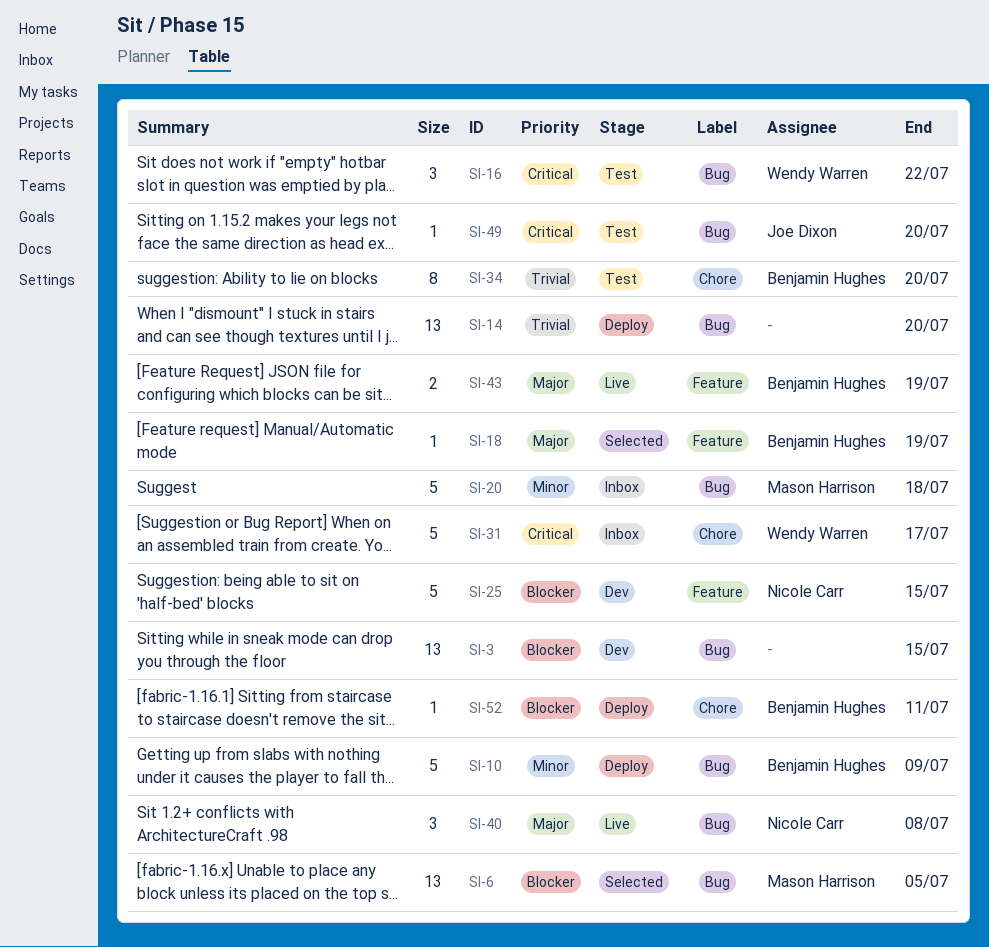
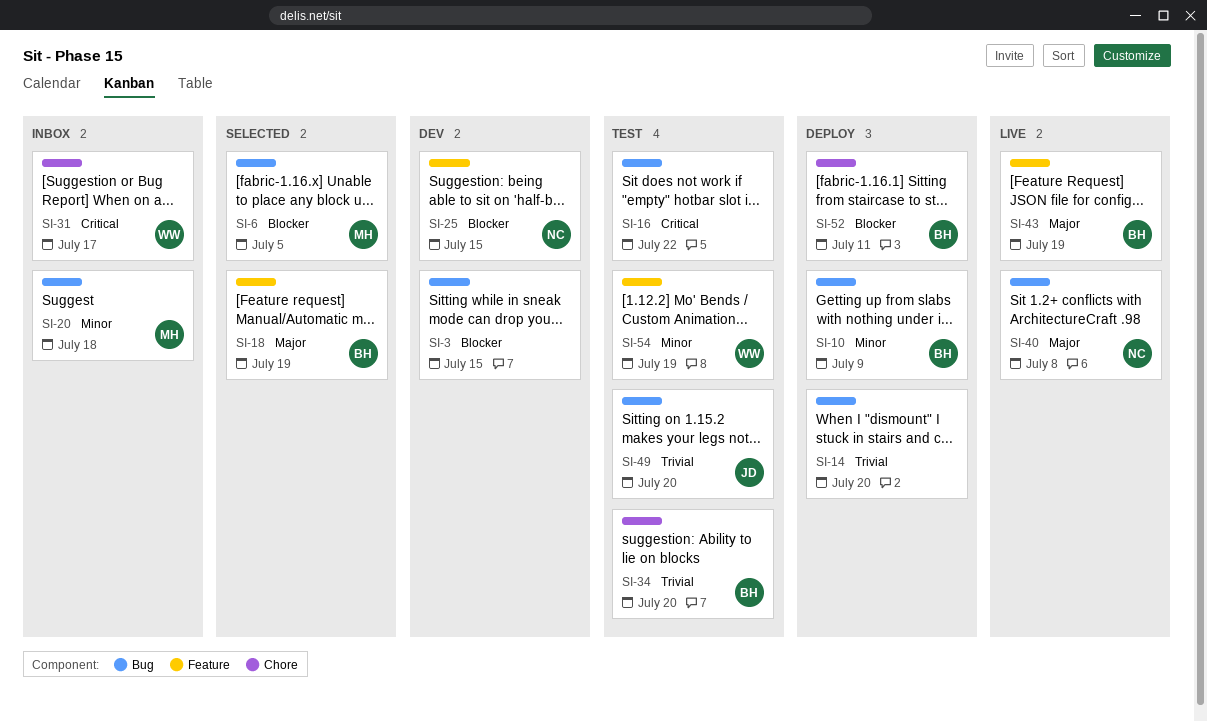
SI-16, owner: Wendy Warren -> none
SI-49, priority: Critical -> Trivial
SI-54: none -> present

